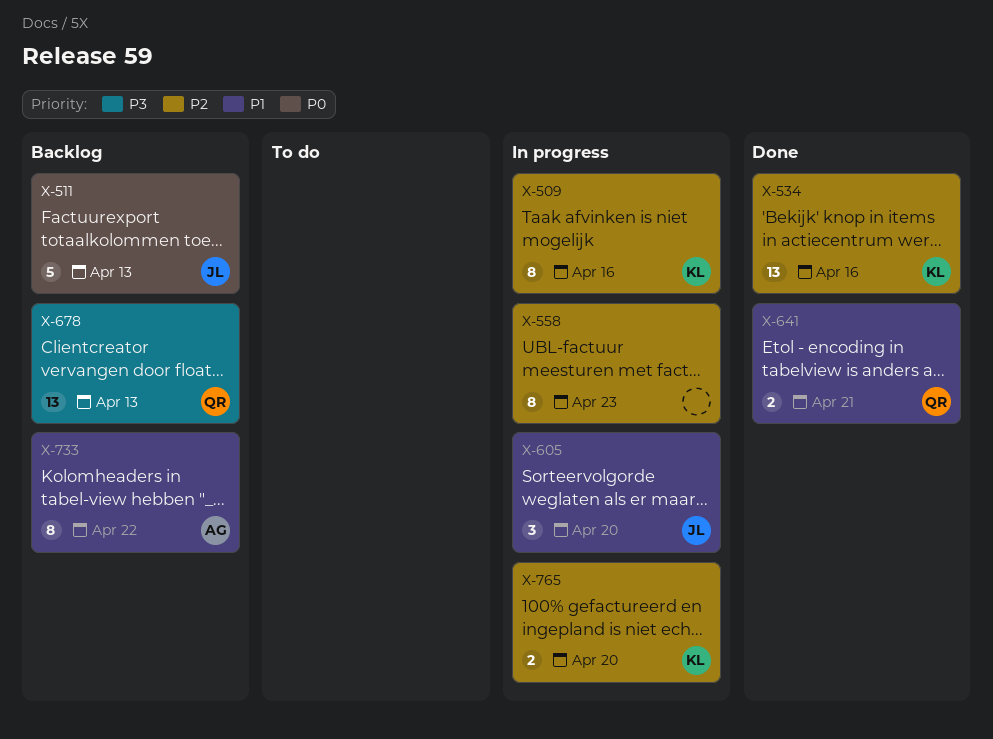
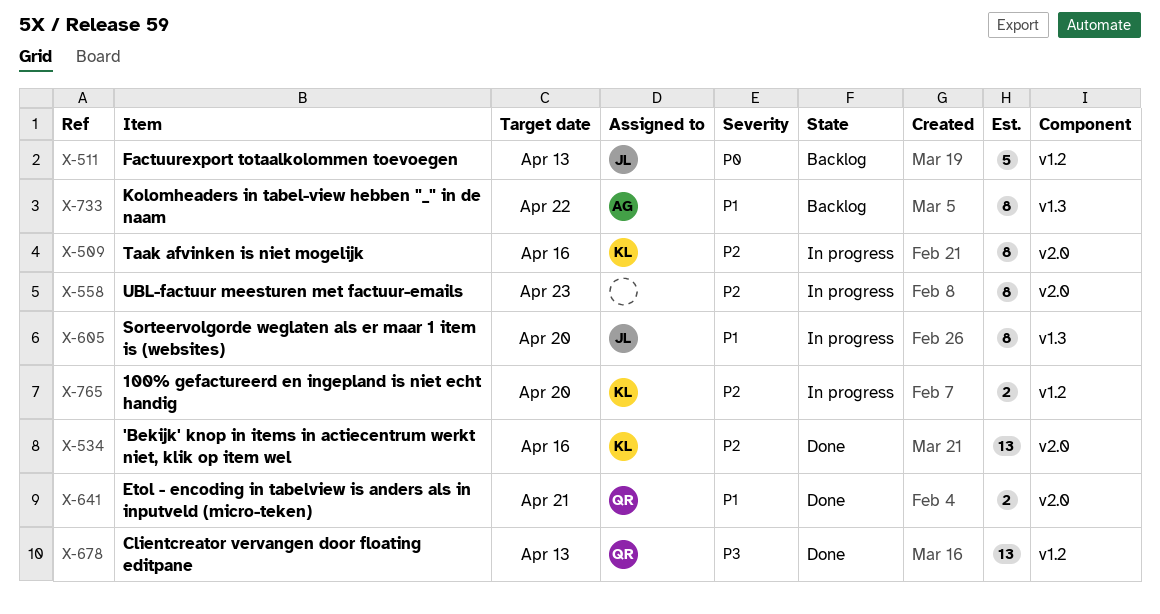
X-605, estimate: 3 -> 8
X-678, status: Backlog -> Done

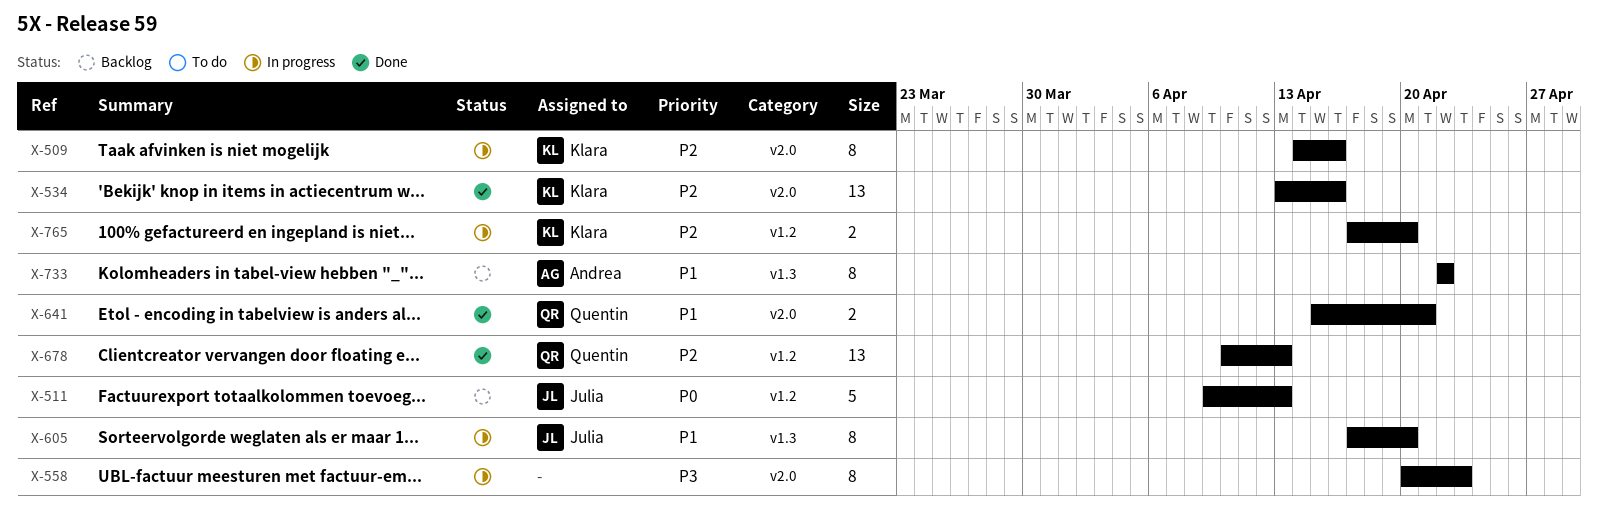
X-558, priority: P2 -> P3
X-678, priority: P3 -> P2

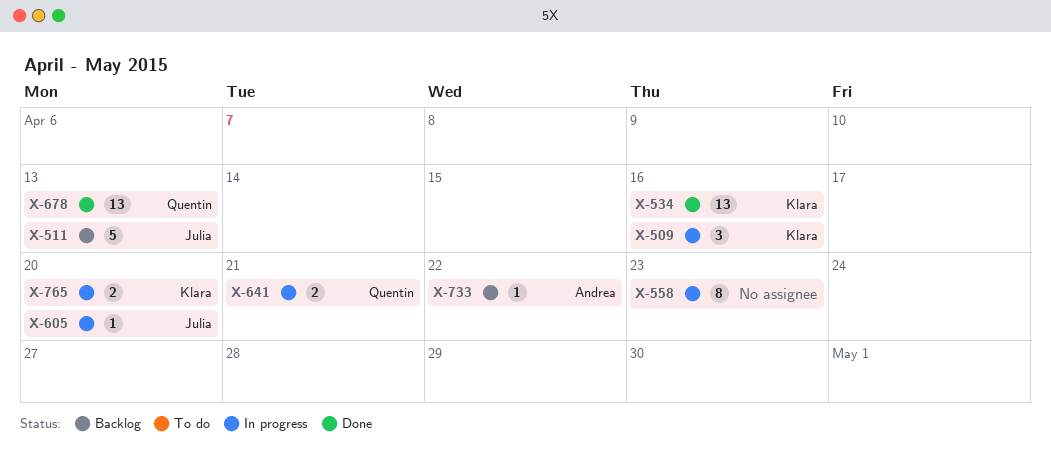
X-509, estimate: 8 -> 3
X-605, estimate: 8 -> 1
X-641, status: Done -> In progress
X-733, estimate: 8 -> 1

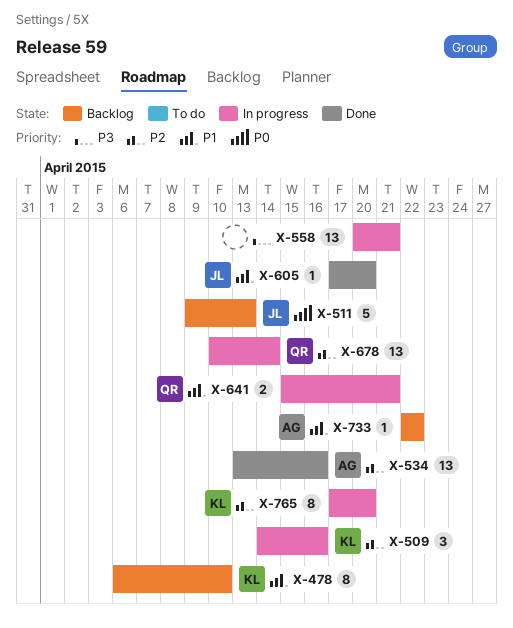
X-478: none -> present
X-534, owner: Klara -> Andrea
X-558, estimate: 8 -> 13
X-558, due: Apr 23 -> Apr 21
X-605, status: In progress -> Done
X-678, status: Done -> In progress
X-678, due: Apr 13 -> Apr 14
X-765, estimate: 2 -> 8

